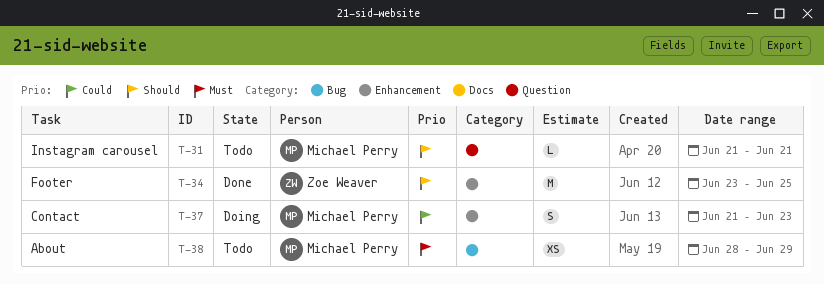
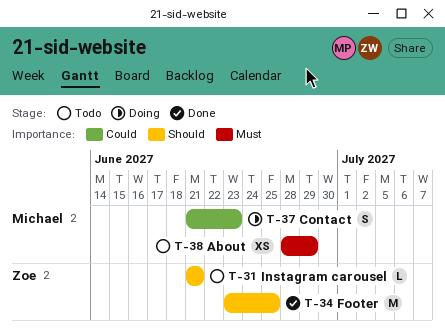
T-31, owner: Michael Perry -> Zoe Weaver

